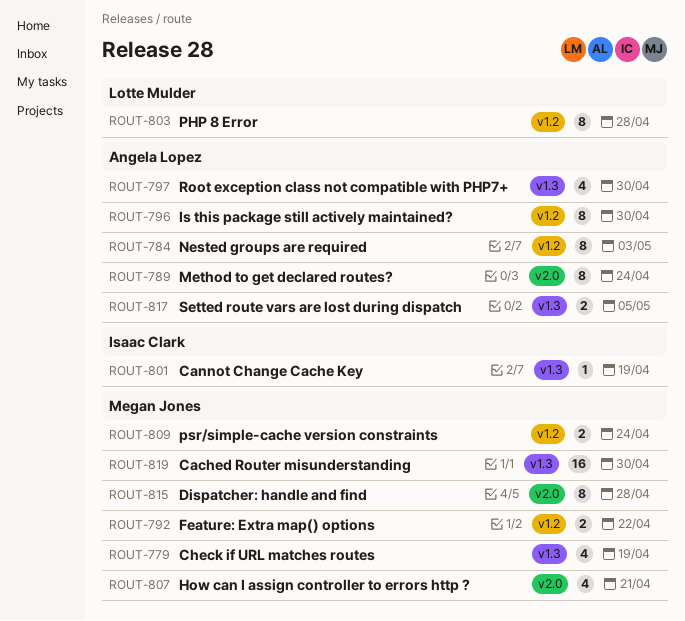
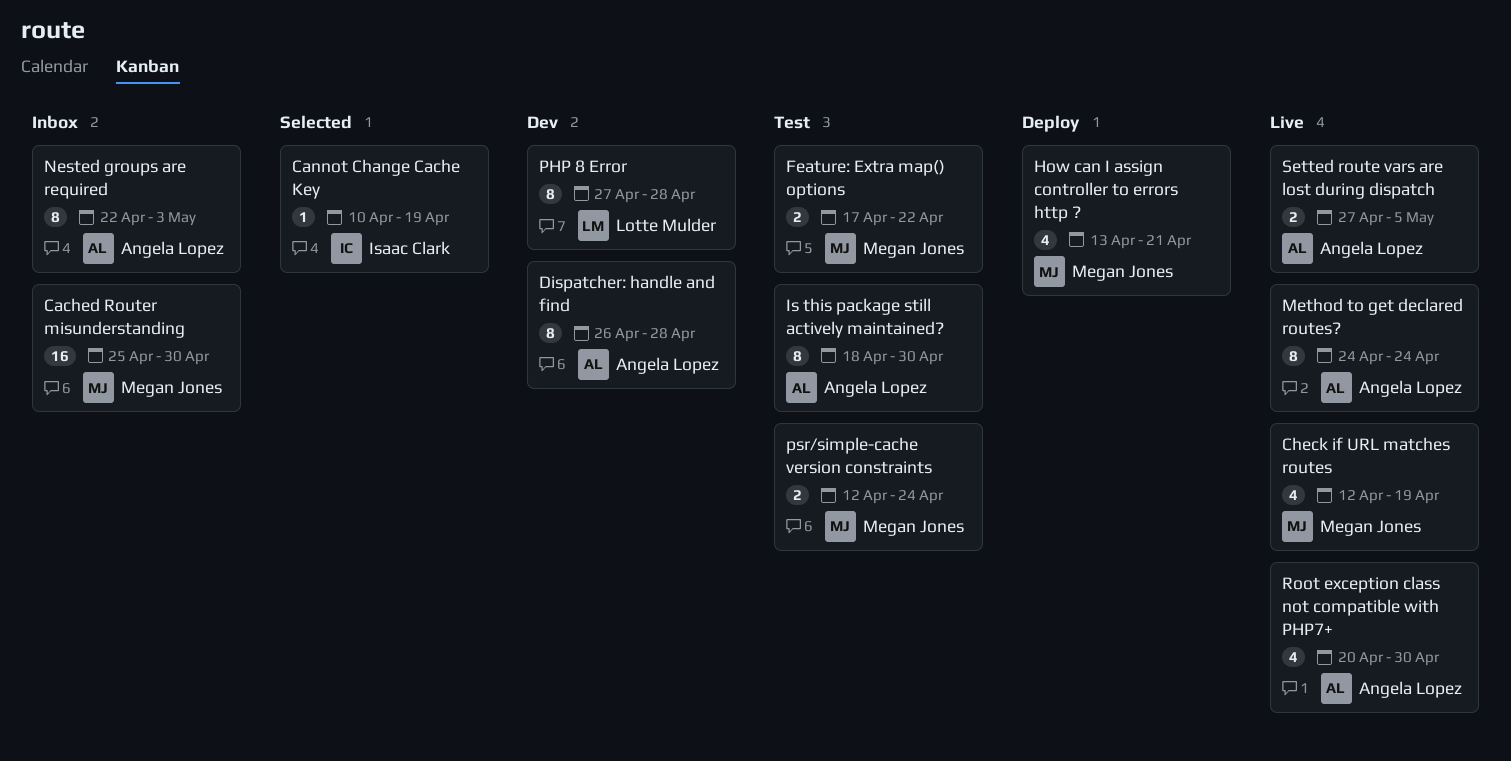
Dispatcher: handle and find, owner: Megan Jones -> Angela Lopez

